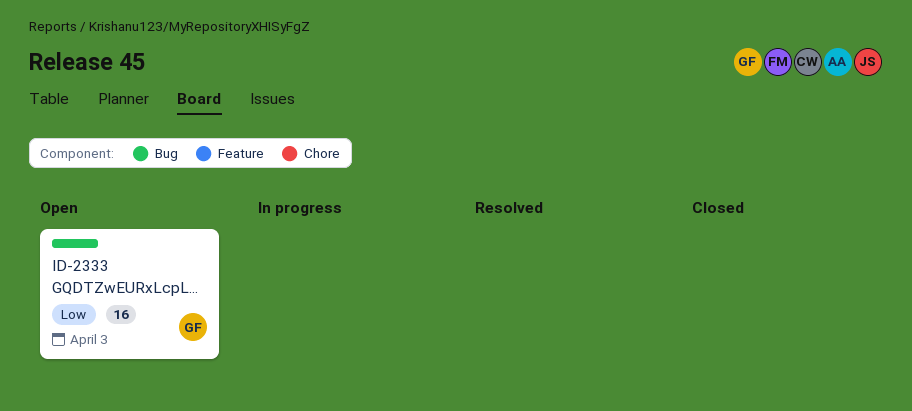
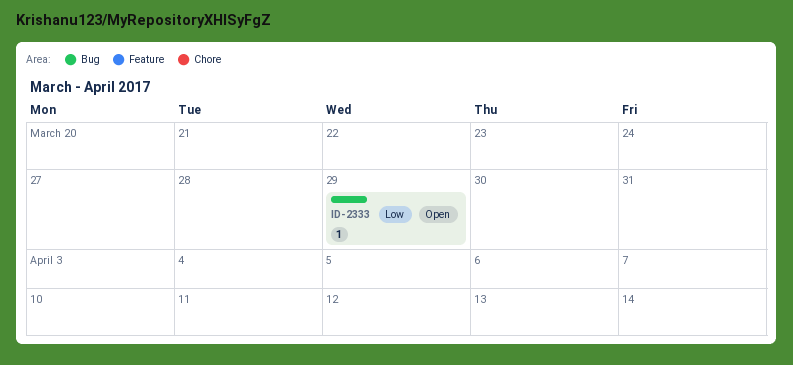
ID-2333, estimate: 16 -> 1
ID-2333, due: Apr 3 -> Mar 29

